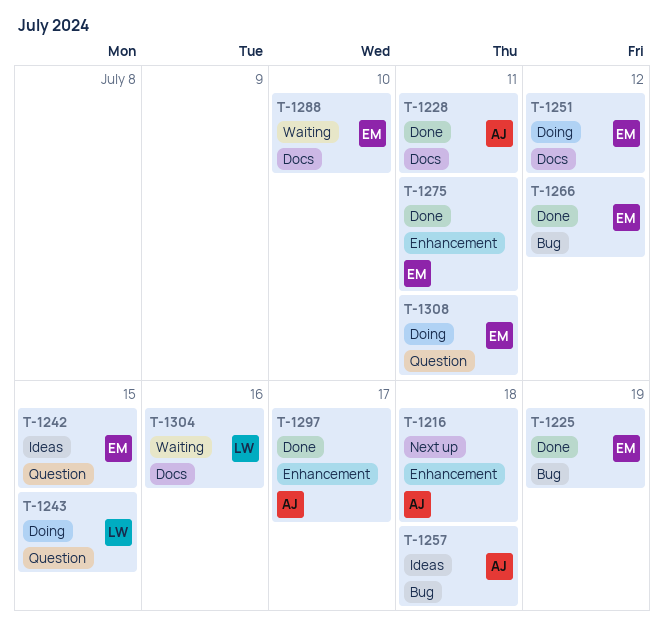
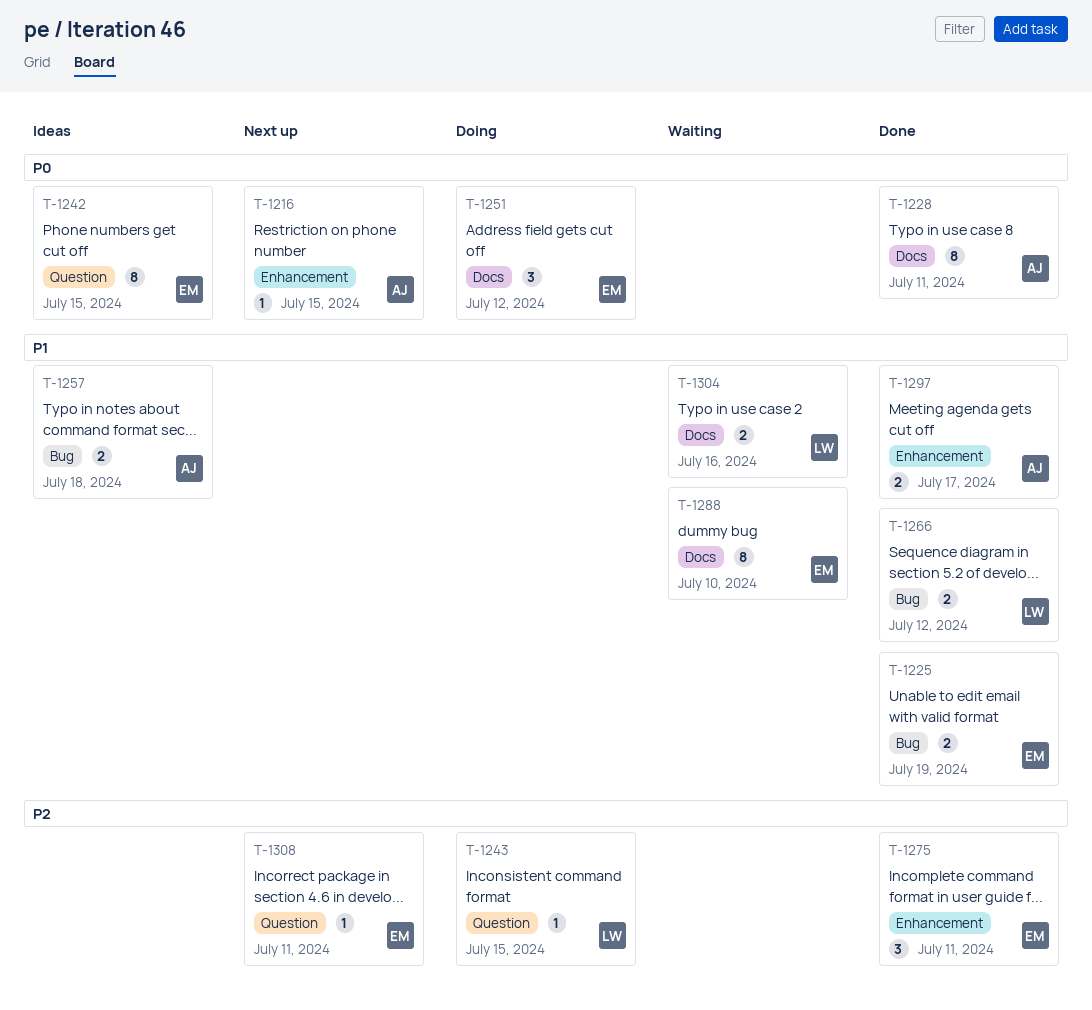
T-1216, due: Jul 18 -> Jul 15
T-1266, owner: EM -> LW
T-1308, status: Doing -> Next up

